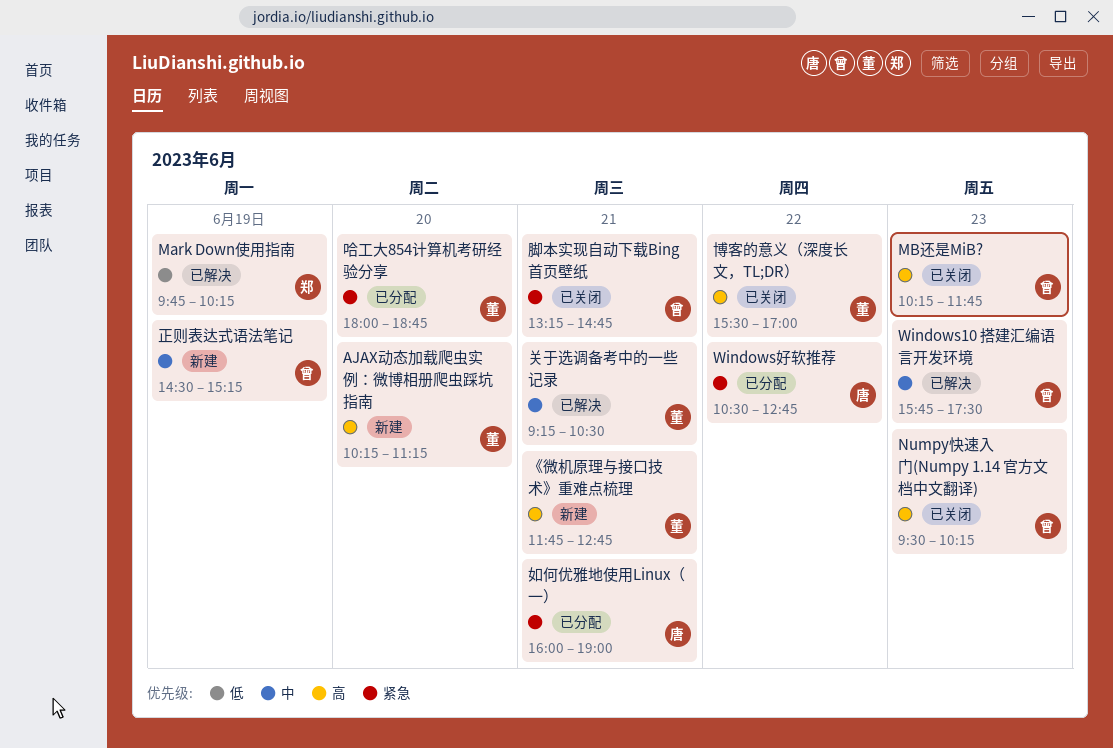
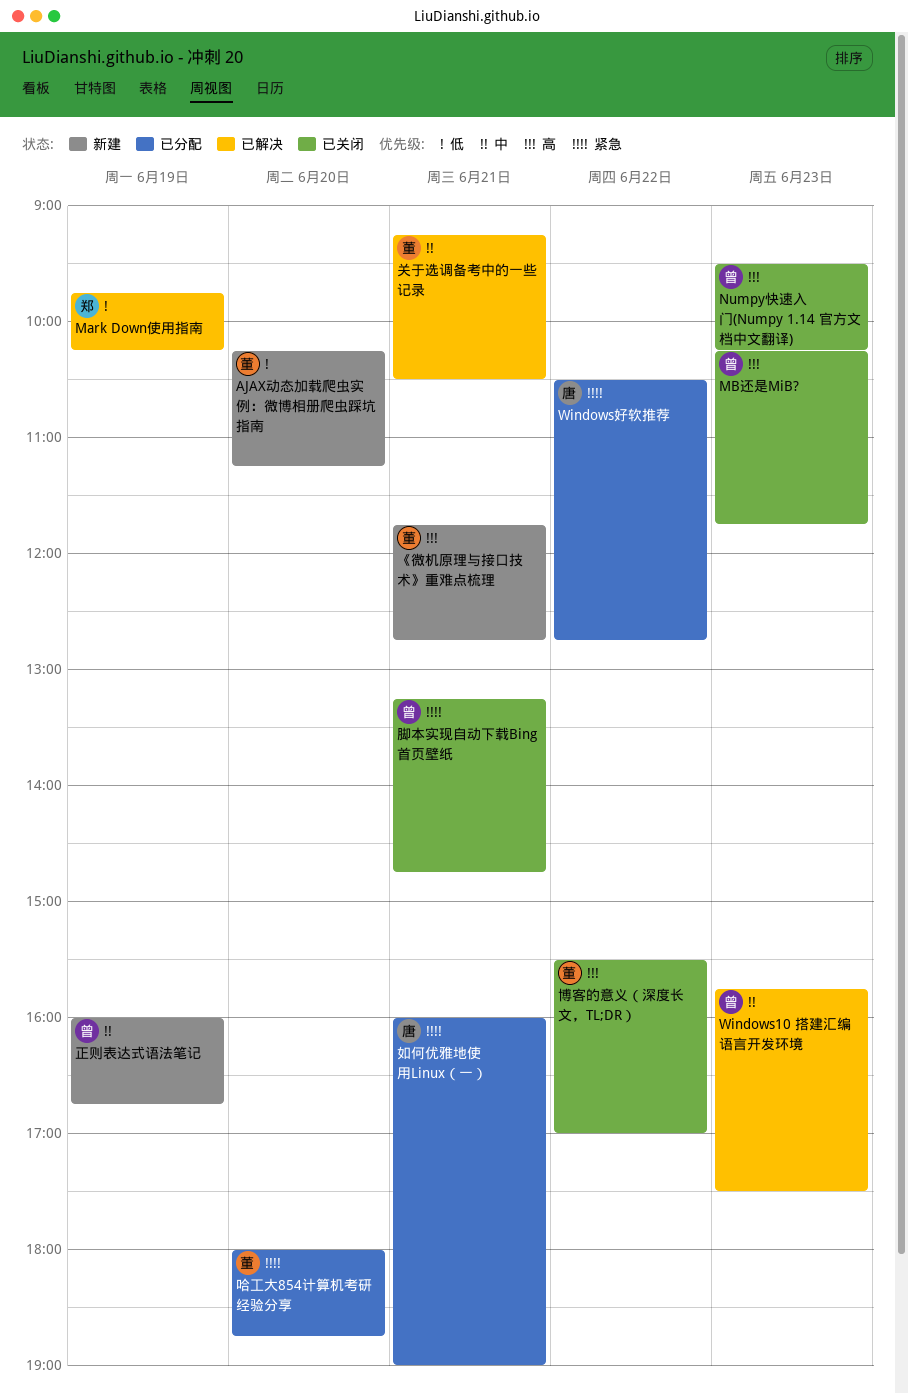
AJAX动态加载爬虫实例：微博相册爬虫踩坑指南, priority: 高 -> 低
正则表达式语法笔记, begins: 14:30 -> 16:00
正则表达式语法笔记, ends: 15:15 -> 16:45

